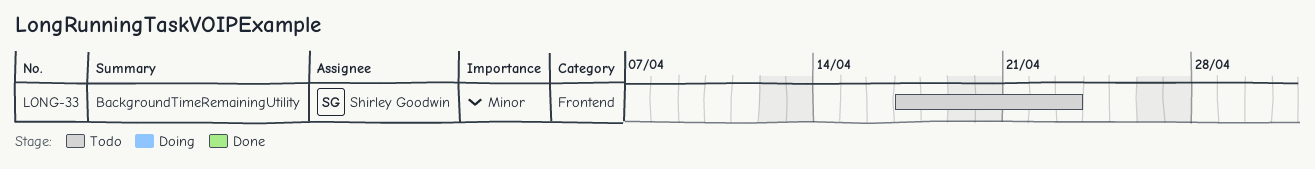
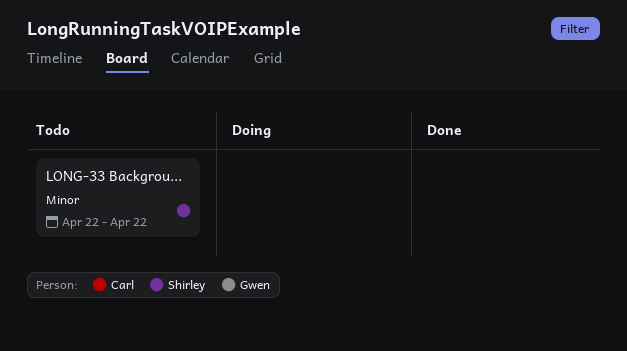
LONG-33, start: Apr 17 -> Apr 22
LONG-33, due: Apr 23 -> Apr 22

